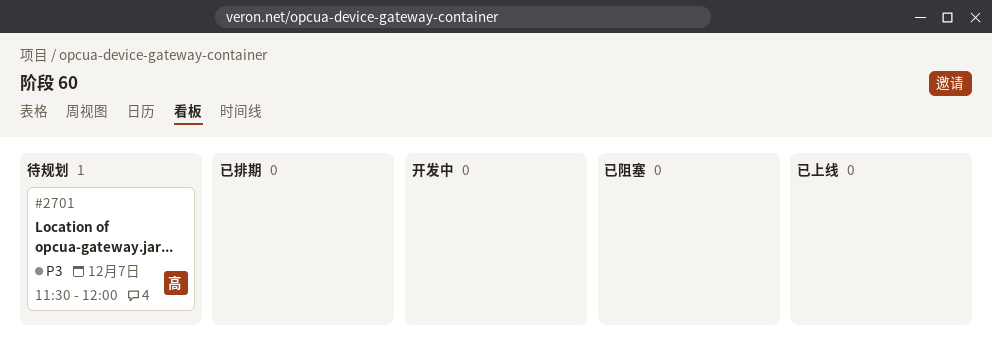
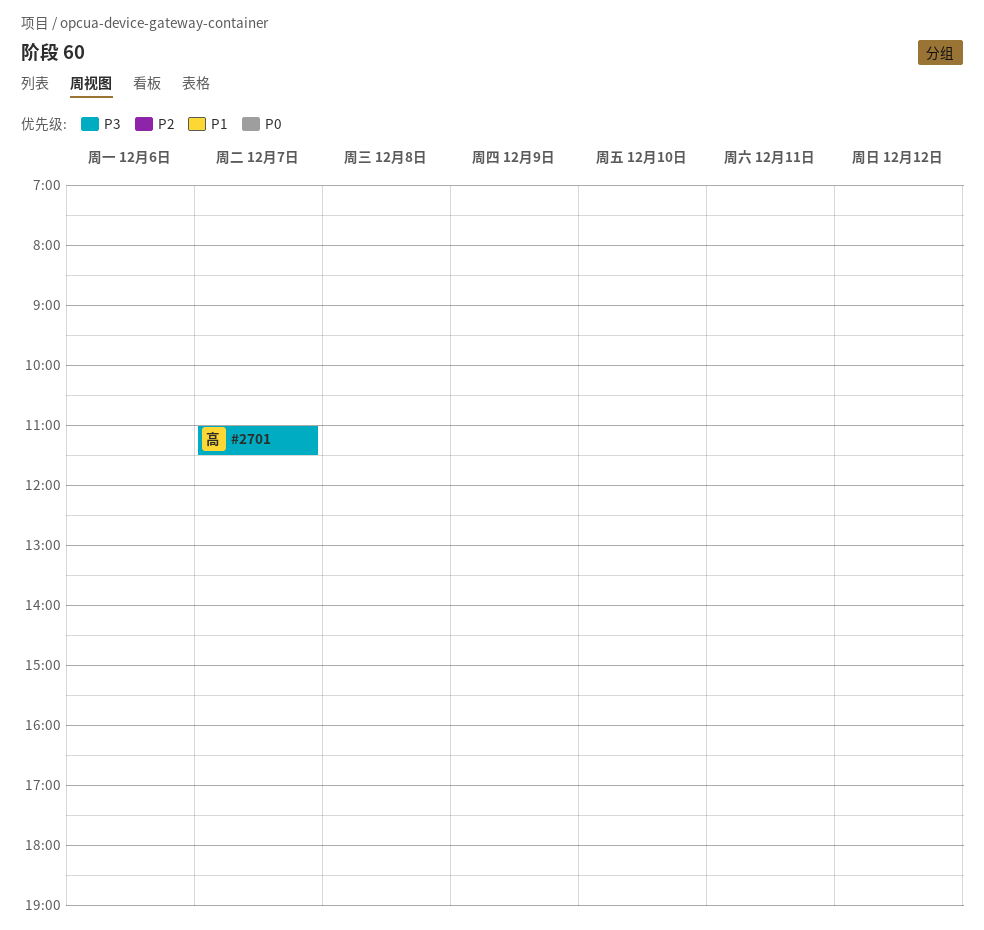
#2701, begins: 11:30 -> 11:00
#2701, ends: 12:00 -> 11:30

